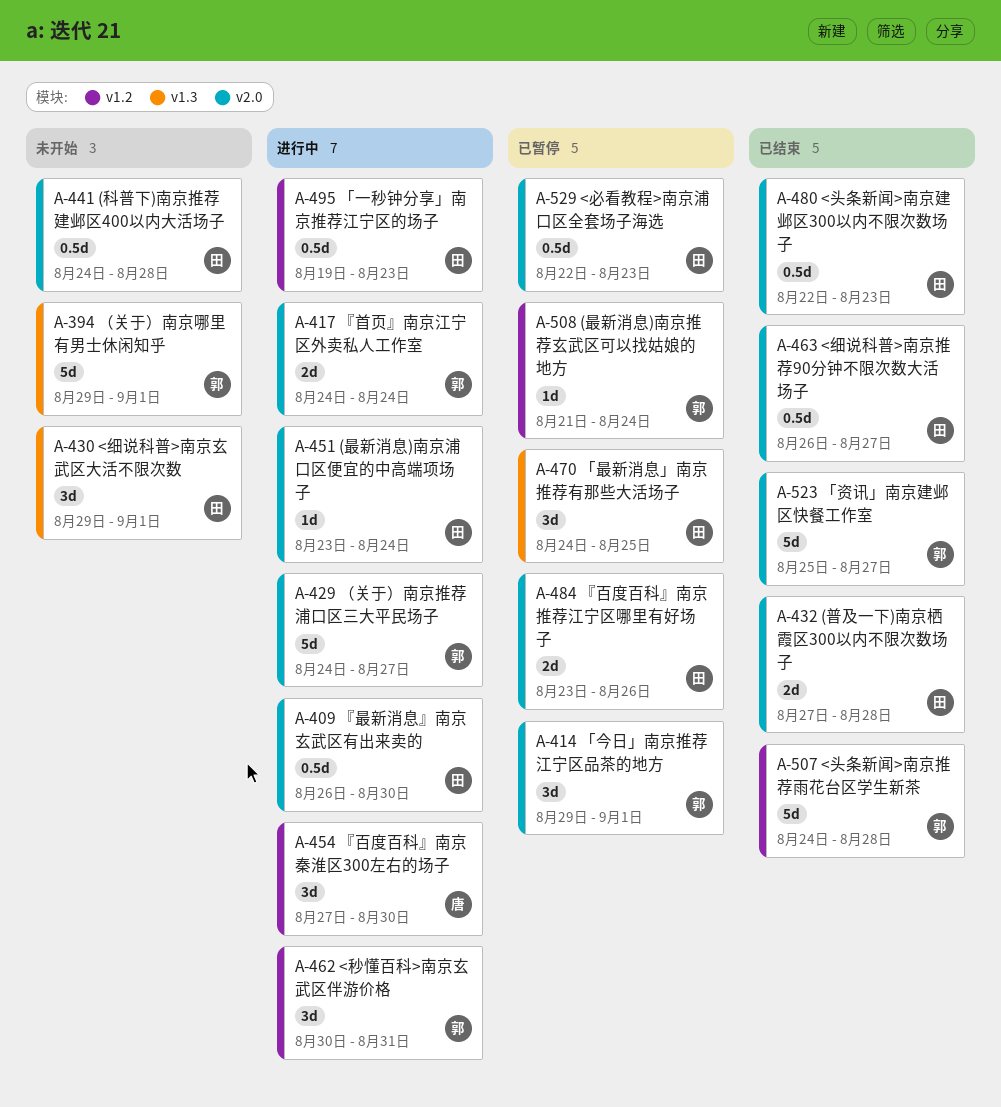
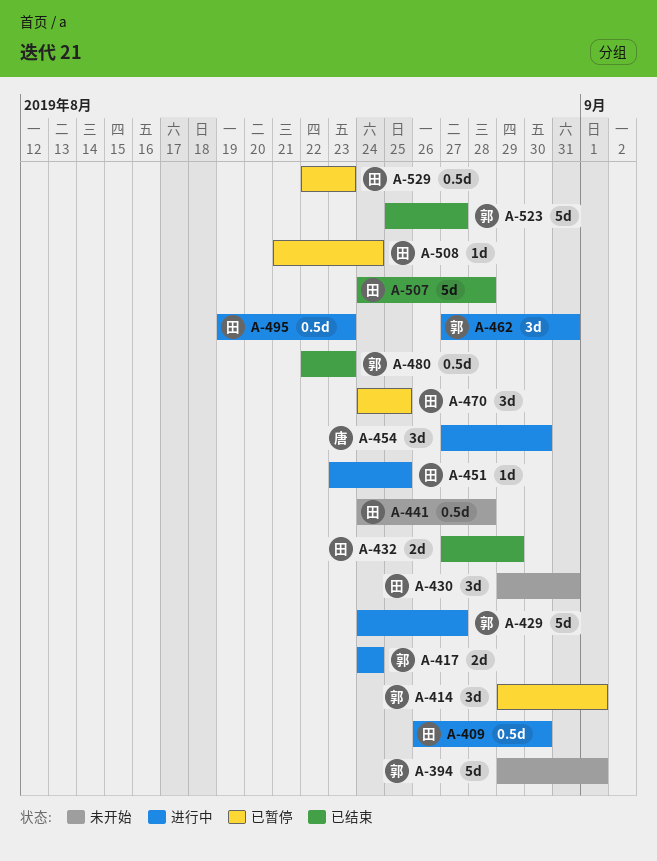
A-430, due: Sep 1 -> Aug 31
A-432, due: Aug 28 -> Aug 29
A-451, due: Aug 24 -> Aug 25
A-462, start: Aug 30 -> Aug 27
A-463: present -> none
A-480, owner: 田 -> 郭
A-484: present -> none
A-507, owner: 郭 -> 田
A-508, owner: 郭 -> 田

